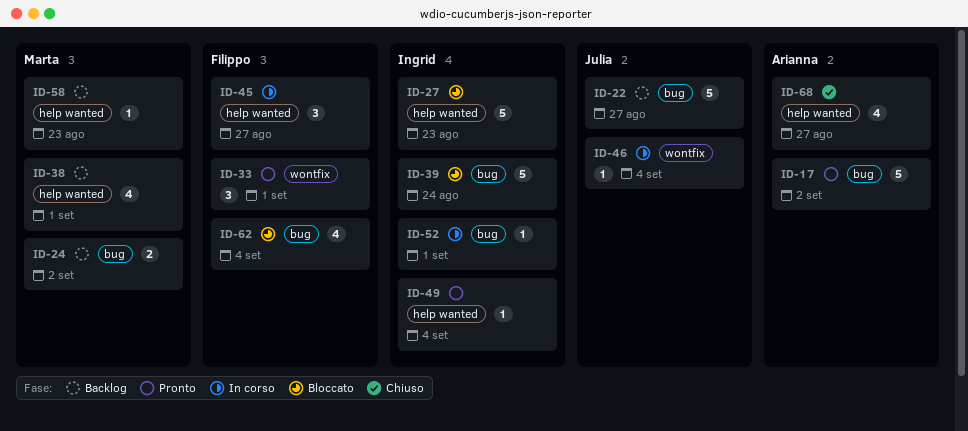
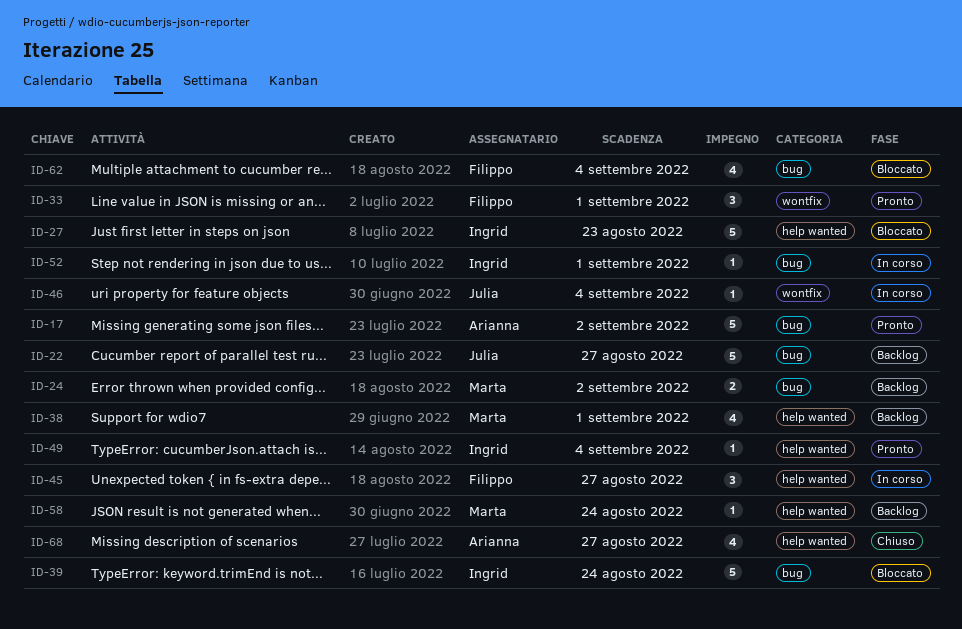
ID-58, due: Aug 23 -> Aug 24

